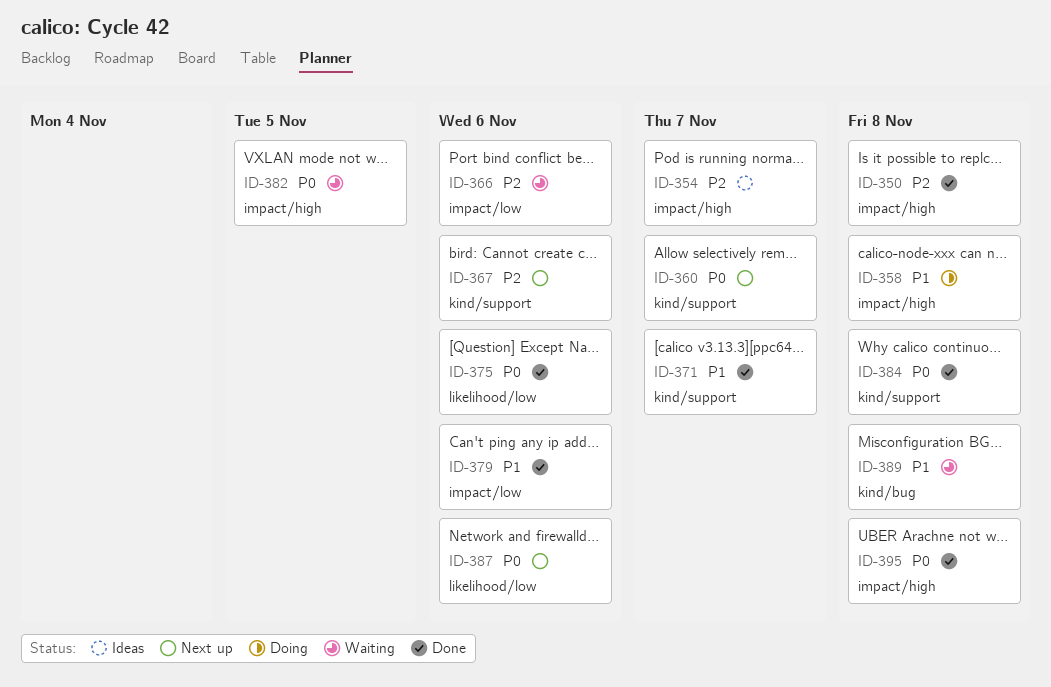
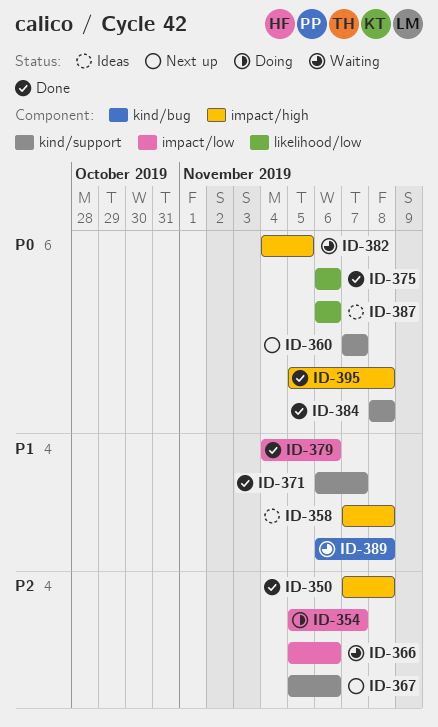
ID-354, status: Ideas -> Doing
ID-354, label: impact/high -> impact/low
ID-358, status: Doing -> Ideas
ID-387, status: Next up -> Ideas

